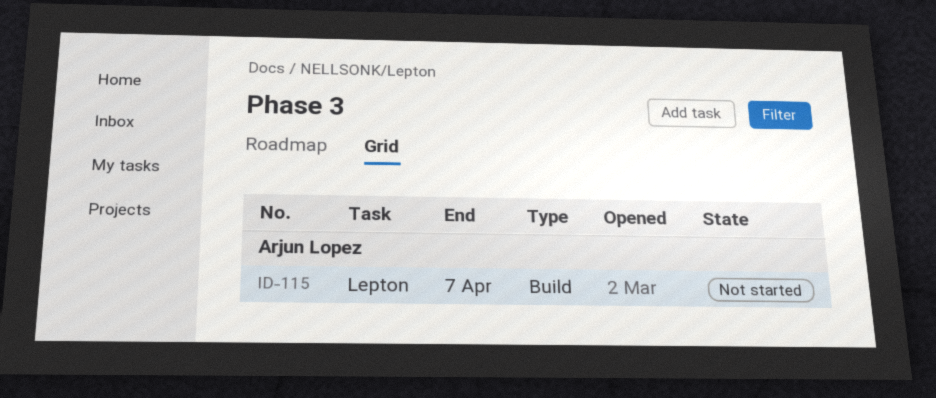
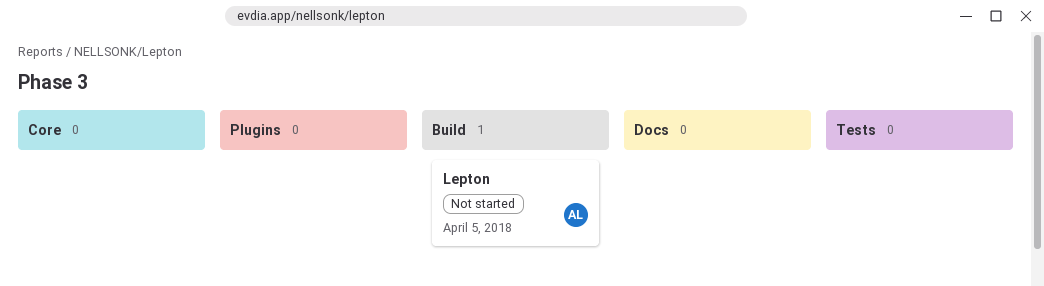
Lepton, due: Apr 7 -> Apr 5

